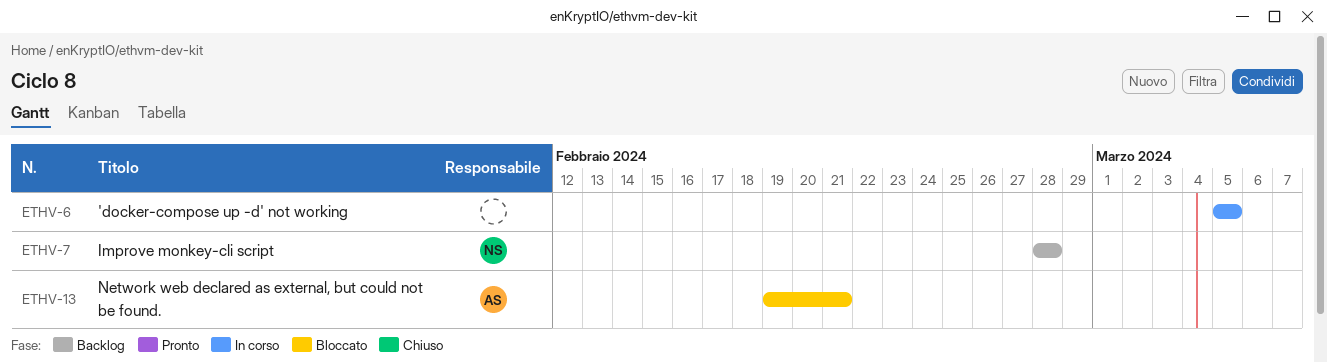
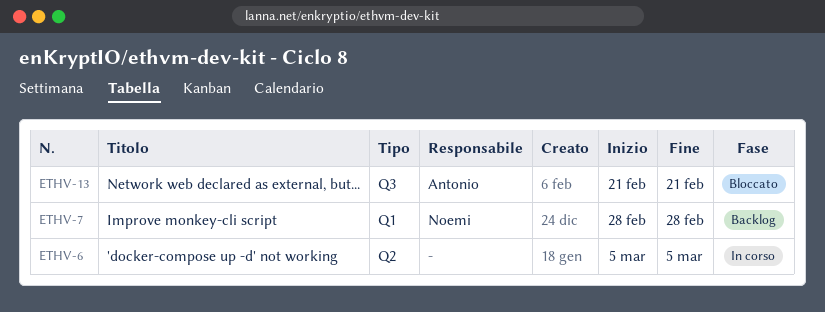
ETHV-13, start: Feb 19 -> Feb 21

